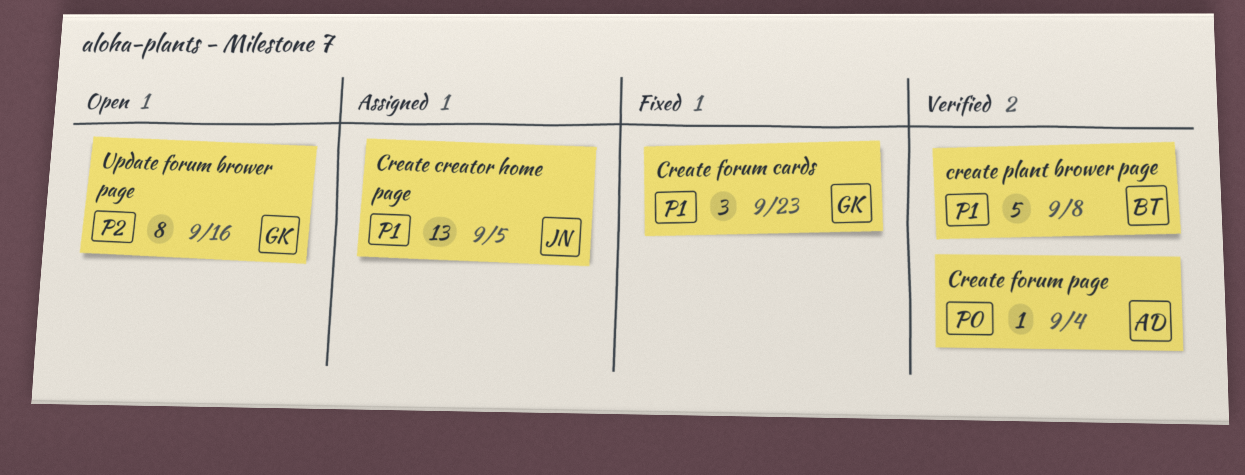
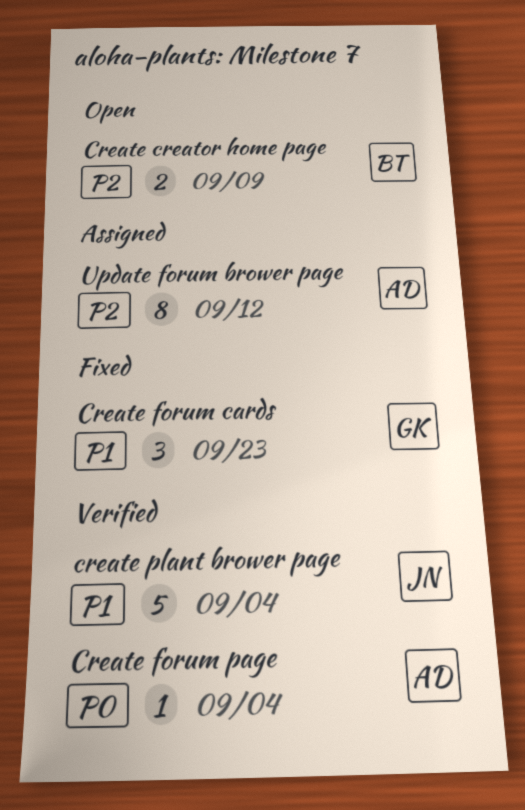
Create creator home page, status: Assigned -> Open
Create creator home page, owner: JN -> BT
Create creator home page, priority: P1 -> P2
Create creator home page, estimate: 13 -> 2
Create creator home page, due: Sep 5 -> Sep 9
create plant brower page, owner: BT -> JN
create plant brower page, due: Sep 8 -> Sep 4
Update forum brower page, status: Open -> Assigned
Update forum brower page, owner: GK -> AD
Update forum brower page, due: Sep 16 -> Sep 12

